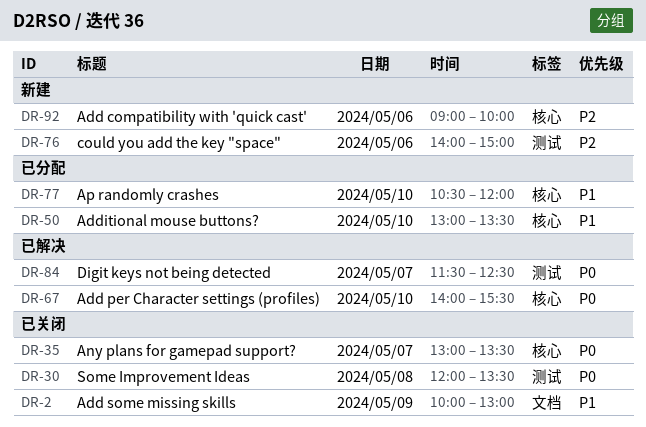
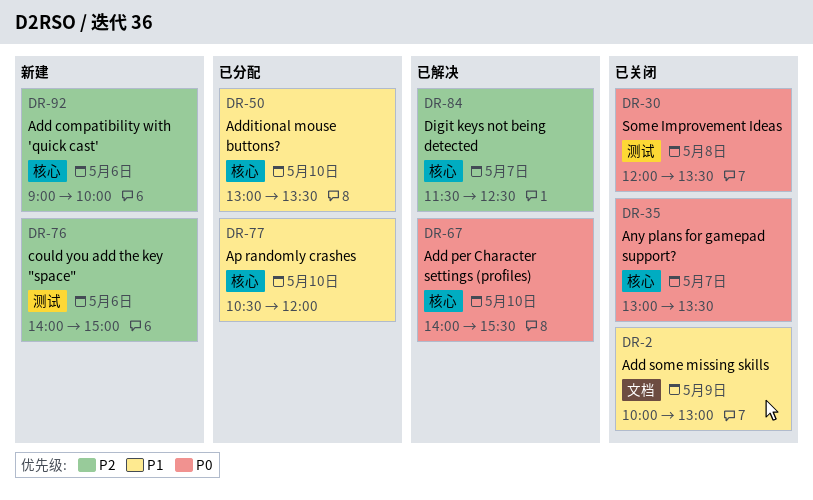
DR-84, priority: P0 -> P2
DR-84, label: 测试 -> 核心

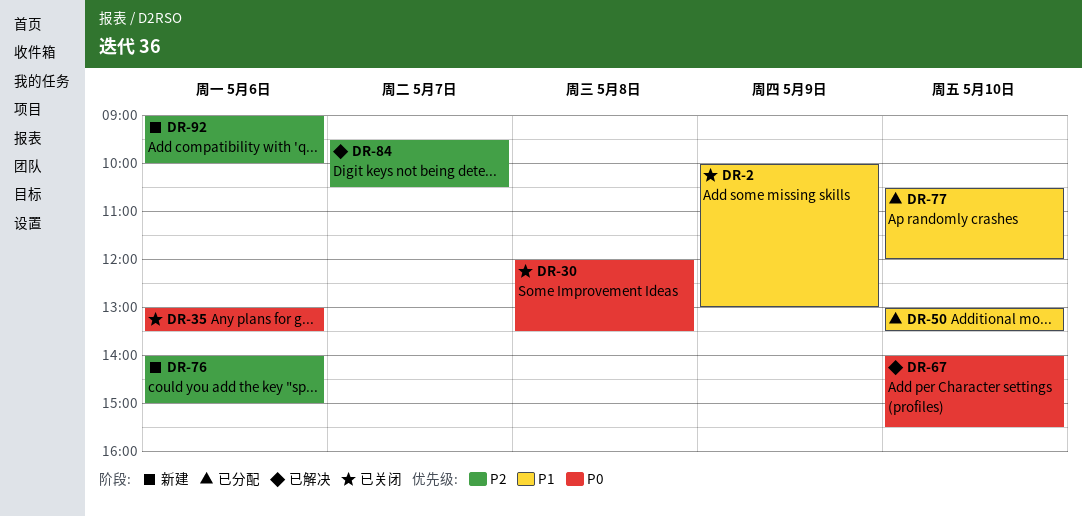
DR-35, day: May 7 -> May 6
DR-84, begins: 11:30 -> 09:30
DR-84, ends: 12:30 -> 10:30

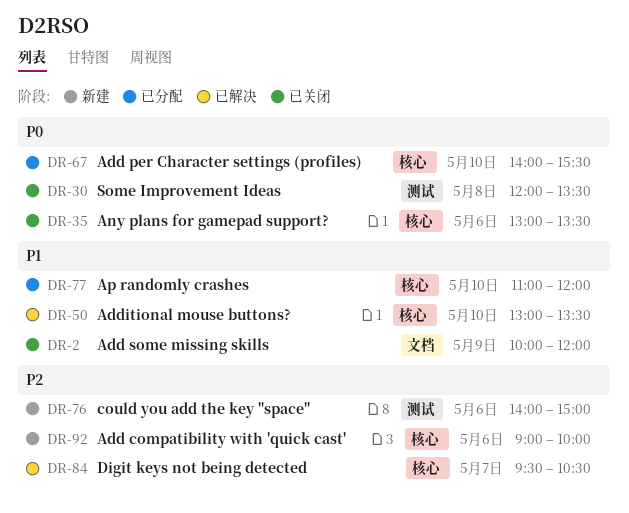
DR-2, ends: 13:00 -> 12:00
DR-50, status: 已分配 -> 已解决
DR-67, status: 已解决 -> 已分配
DR-77, begins: 10:30 -> 11:00

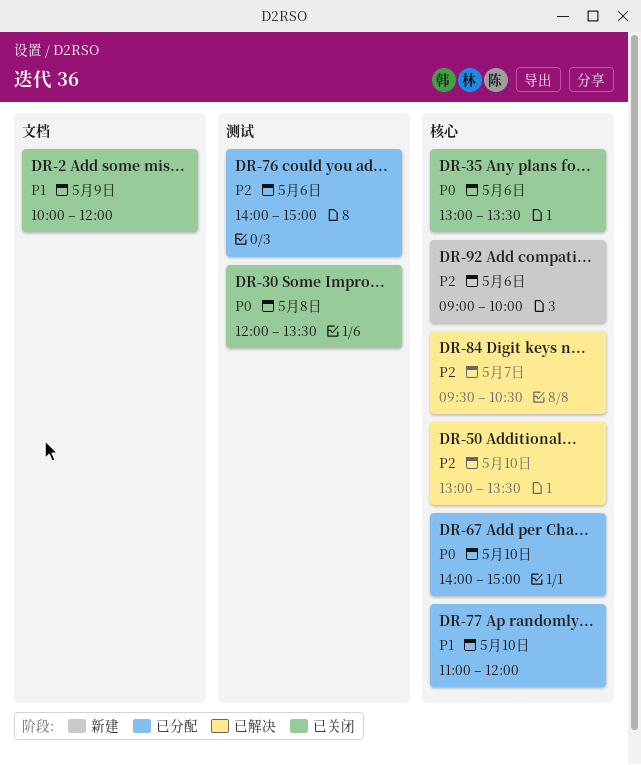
DR-50, priority: P1 -> P2
DR-67, ends: 15:30 -> 15:00
DR-76, status: 新建 -> 已分配

